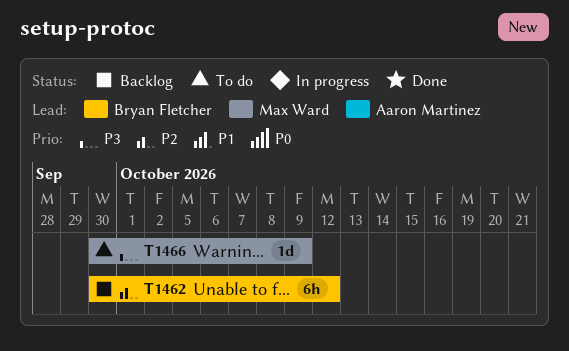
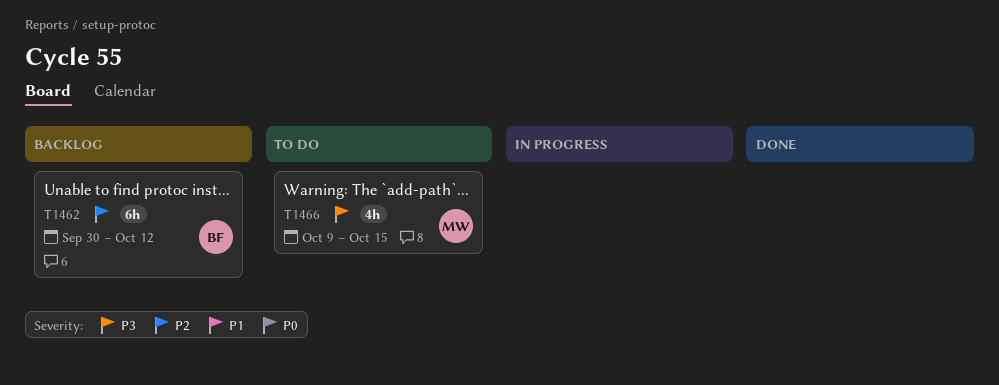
T1466, estimate: 1d -> 4h
T1466, start: Sep 30 -> Oct 9
T1466, due: Oct 9 -> Oct 15

